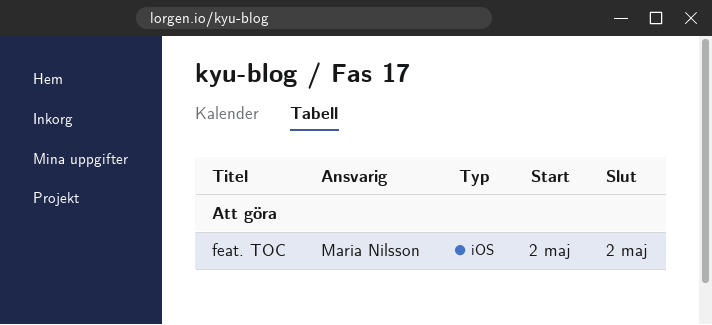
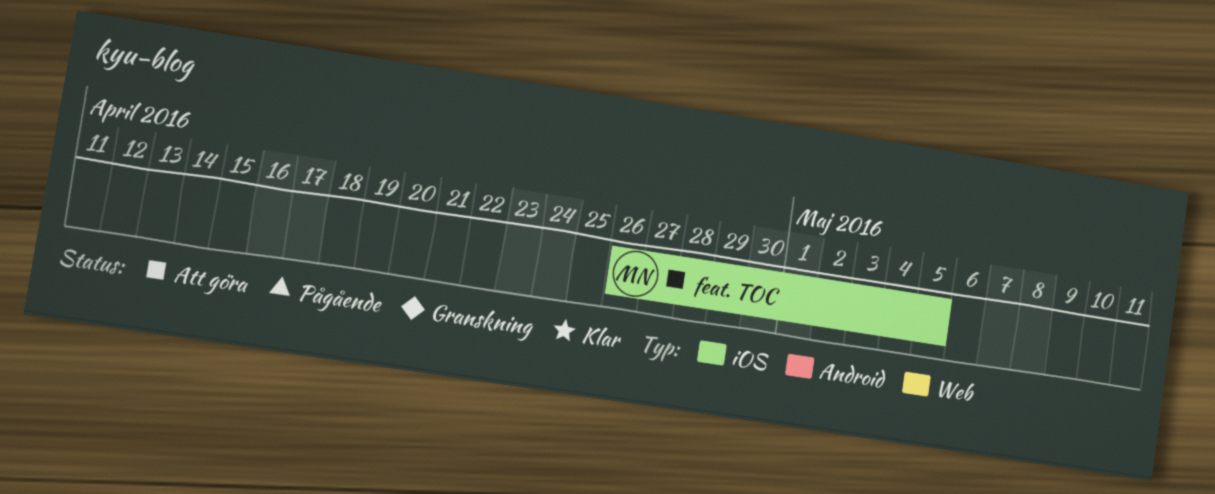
feat. TOC, start: May 2 -> Apr 26
feat. TOC, due: May 2 -> May 5

